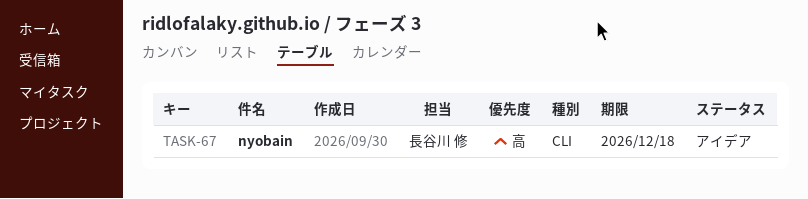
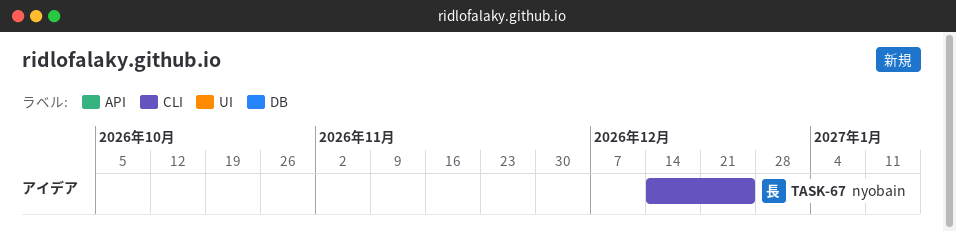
TASK-67, due: Dec 18 -> Dec 25

